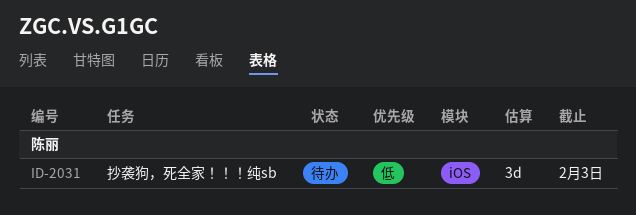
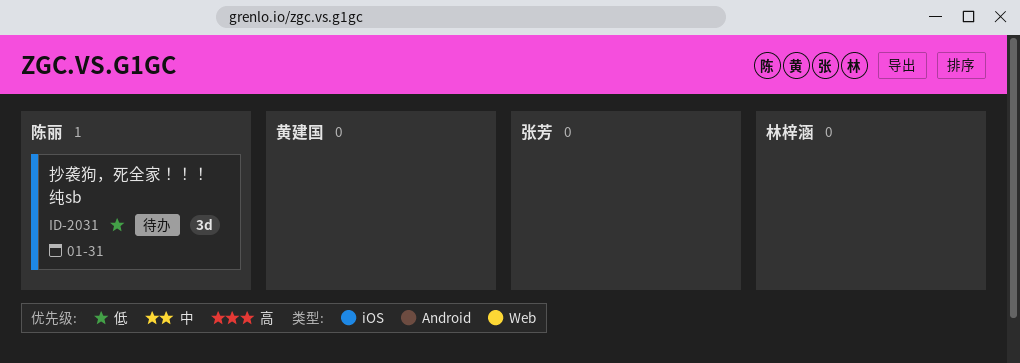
ID-2031, due: Feb 3 -> Jan 31

